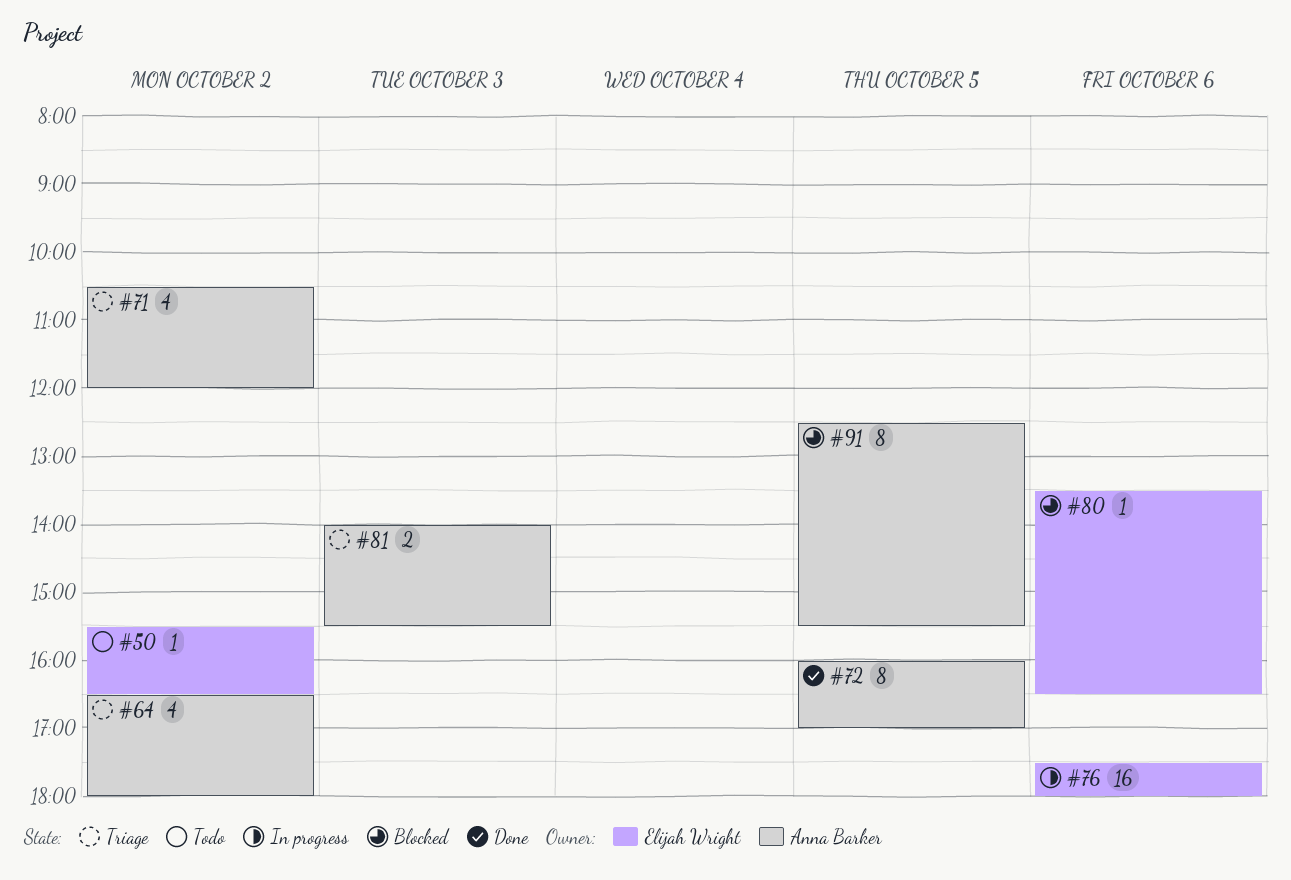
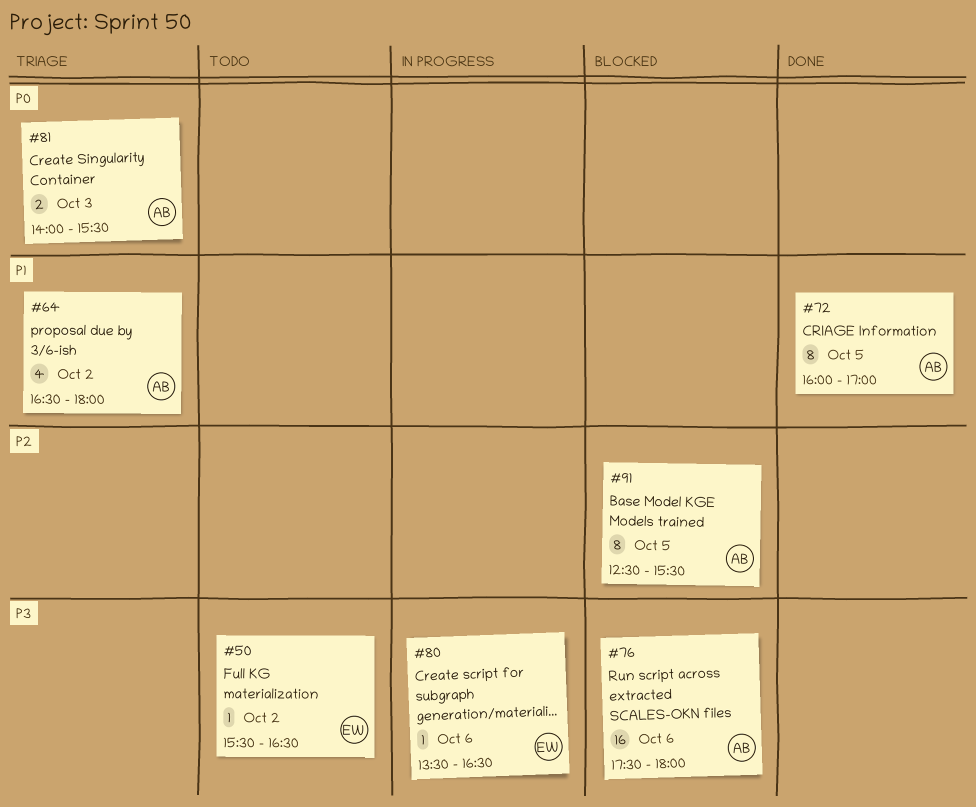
#71: present -> none
#76, status: In progress -> Blocked
#76, owner: Elijah Wright -> Anna Barker
#80, status: Blocked -> In progress

